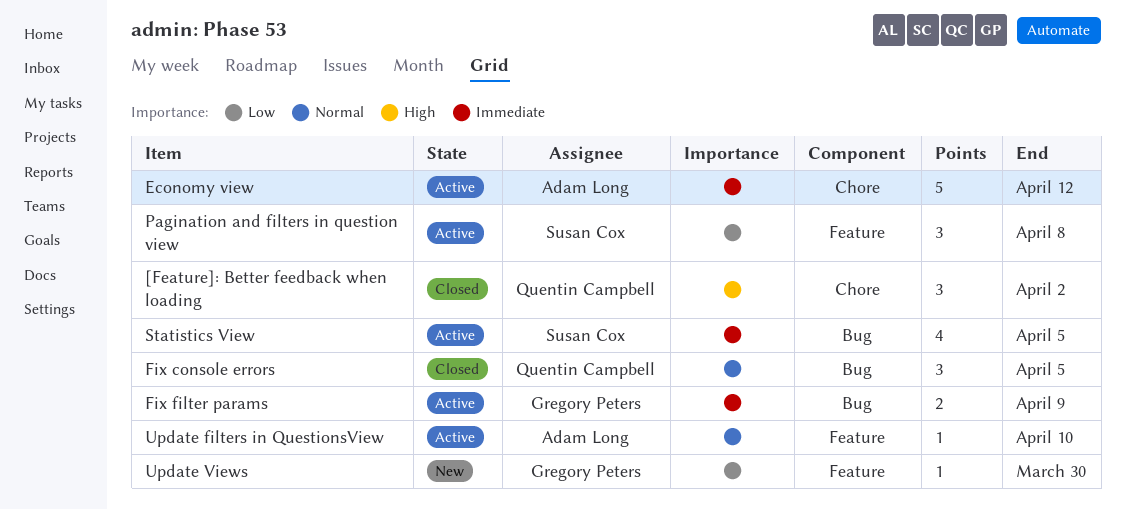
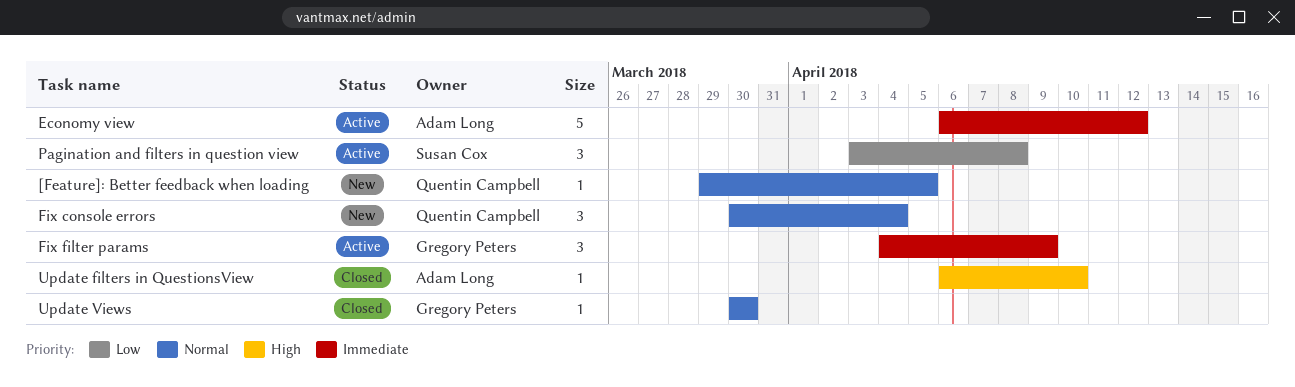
[Feature]: Better feedback when loading, status: Closed -> New
[Feature]: Better feedback when loading, priority: High -> Normal
[Feature]: Better feedback when loading, estimate: 3 -> 1
[Feature]: Better feedback when loading, due: Apr 2 -> Apr 5
Fix console errors, status: Closed -> New
Fix console errors, due: Apr 5 -> Apr 4
Fix filter params, estimate: 2 -> 3
Statistics View: present -> none
Update filters in QuestionsView, status: Active -> Closed
Update filters in QuestionsView, priority: Normal -> High
Update Views, status: New -> Closed
Update Views, priority: Low -> Normal

